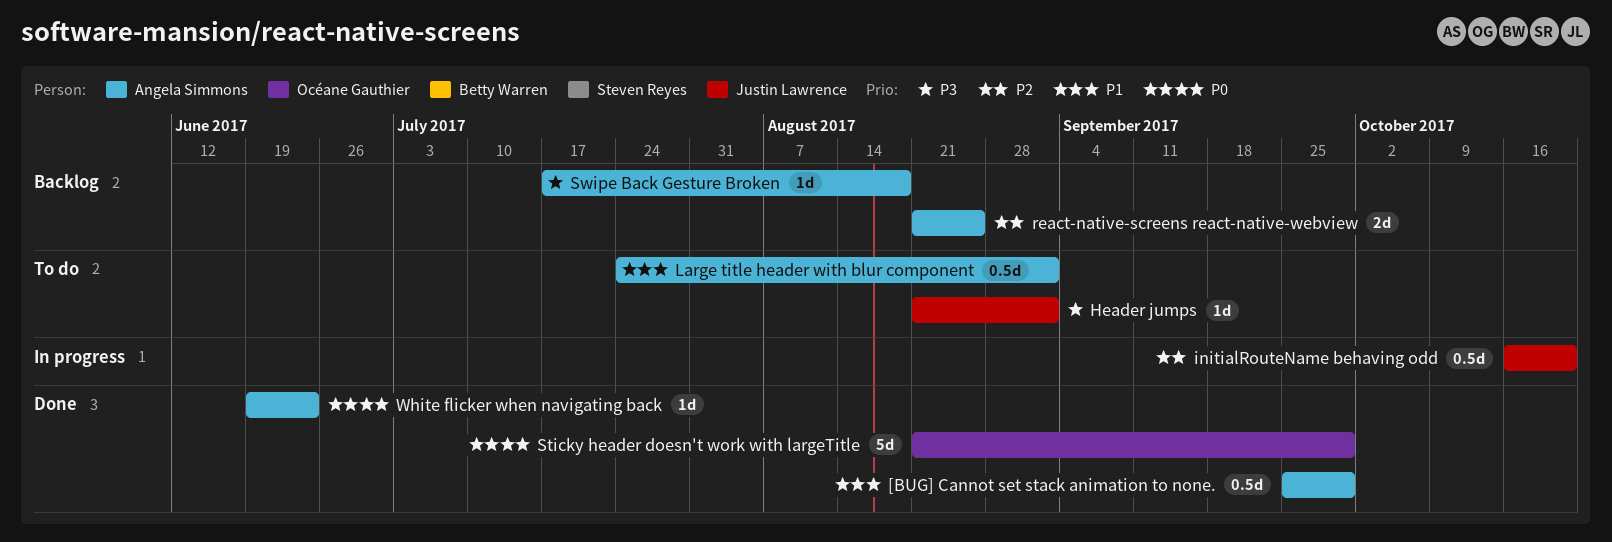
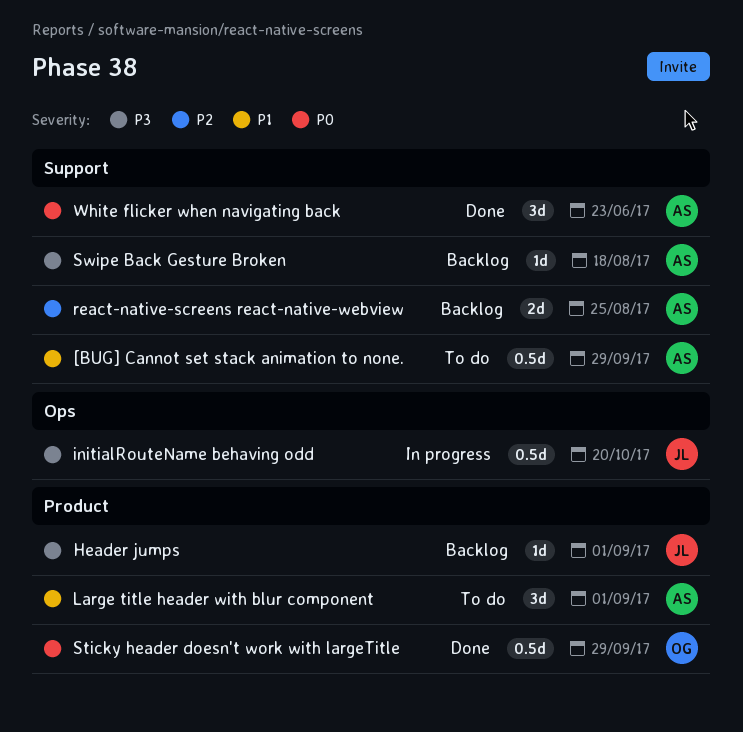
[BUG] Cannot set stack animation to none., status: Done -> To do
Header jumps, status: To do -> Backlog
initialRouteName behaving odd, priority: P2 -> P3
Large title header with blur component, estimate: 0.5d -> 3d
Sticky header doesn't work with largeTitle, estimate: 5d -> 0.5d
White flicker when navigating back, estimate: 1d -> 3d

